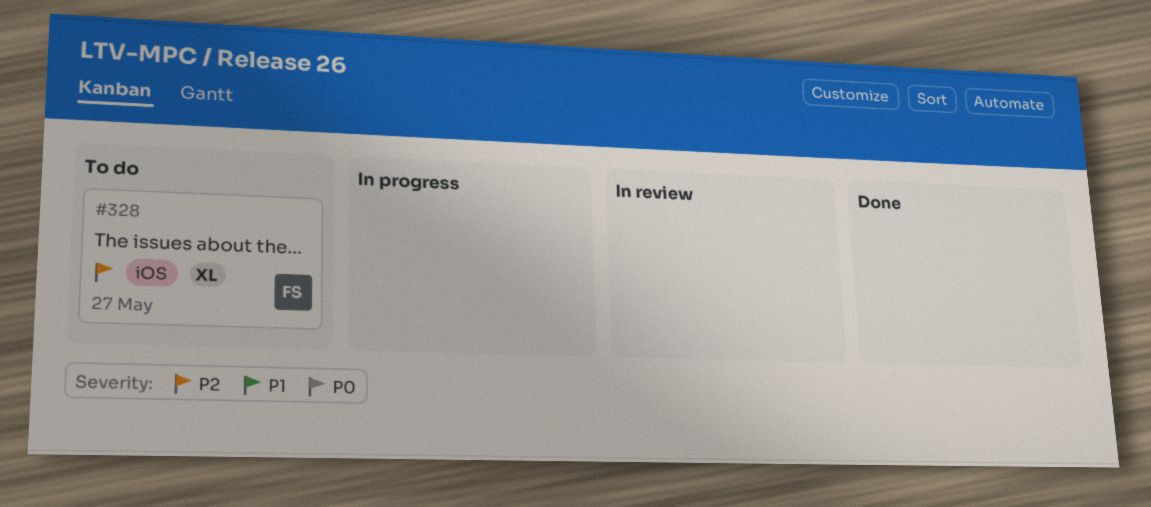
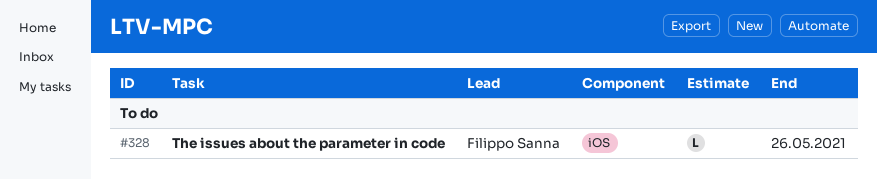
#328, estimate: XL -> L
#328, due: May 27 -> May 26

